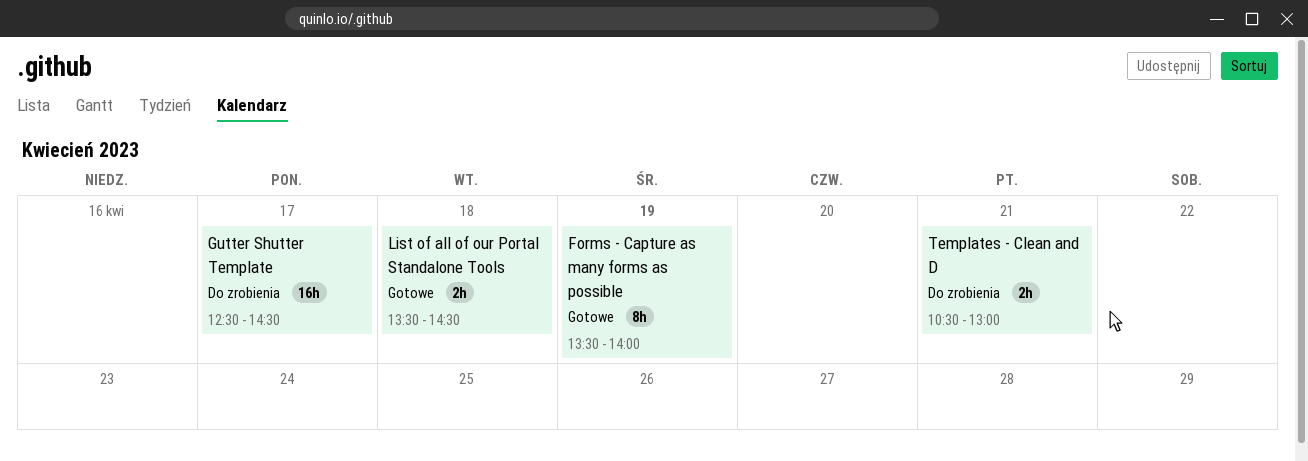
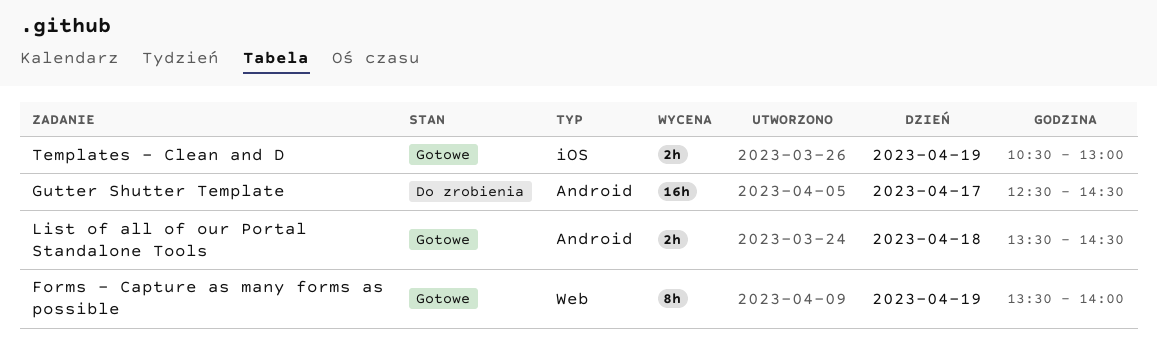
Templates - Clean and D, status: Do zrobienia -> Gotowe
Templates - Clean and D, day: Apr 21 -> Apr 19

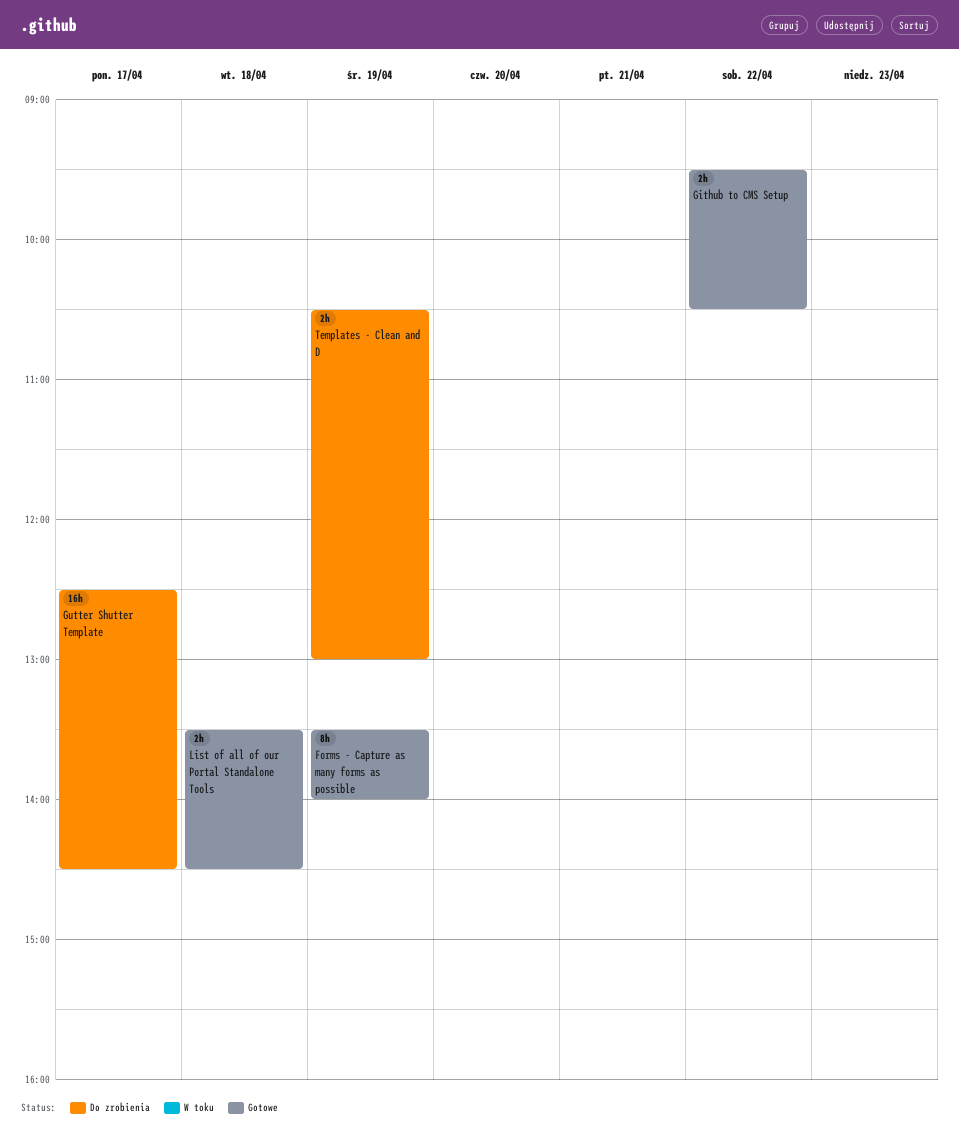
Github to CMS Setup: none -> present
Templates - Clean and D, status: Gotowe -> Do zrobienia

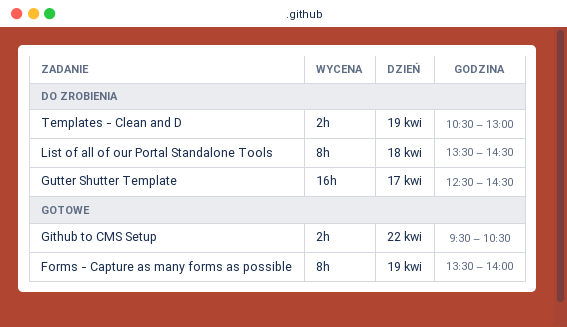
List of all of our Portal Standalone Tools, status: Gotowe -> Do zrobienia
List of all of our Portal Standalone Tools, estimate: 2h -> 8h

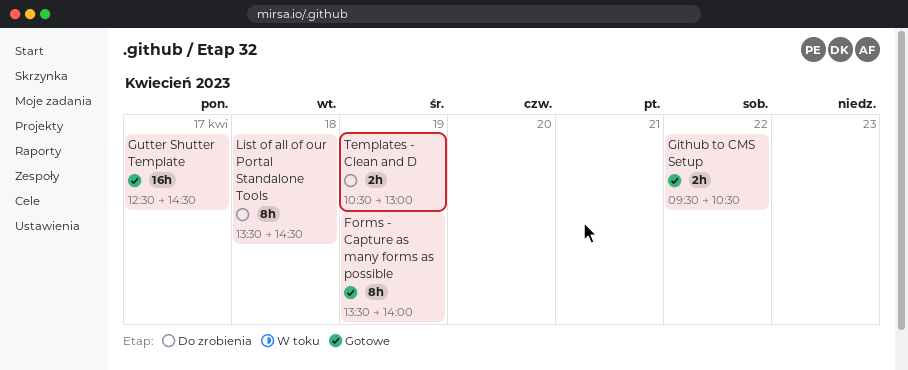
Gutter Shutter Template, status: Do zrobienia -> Gotowe

